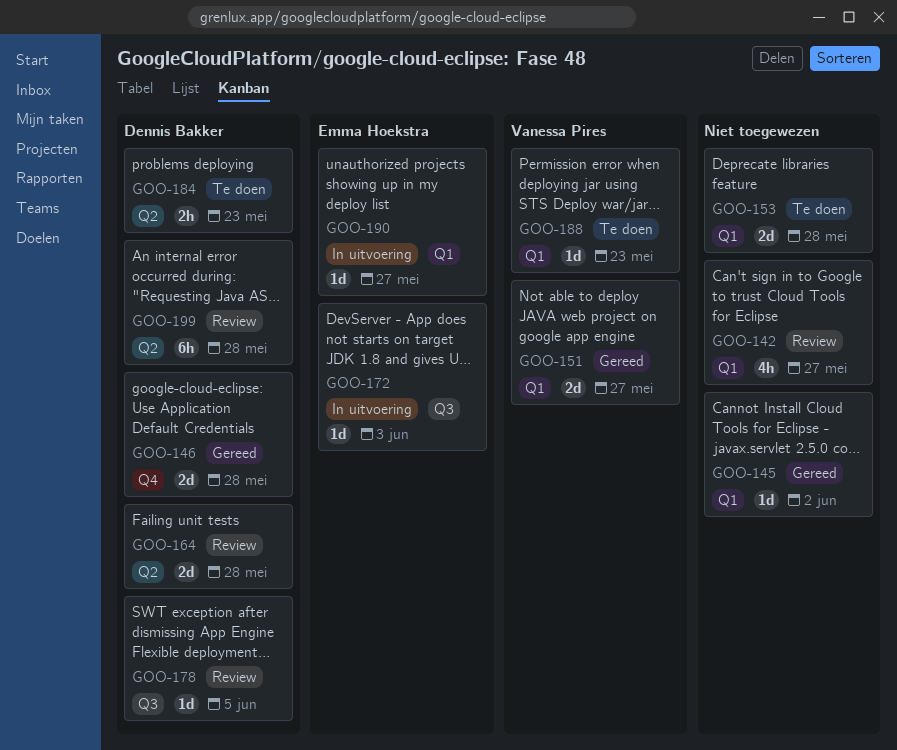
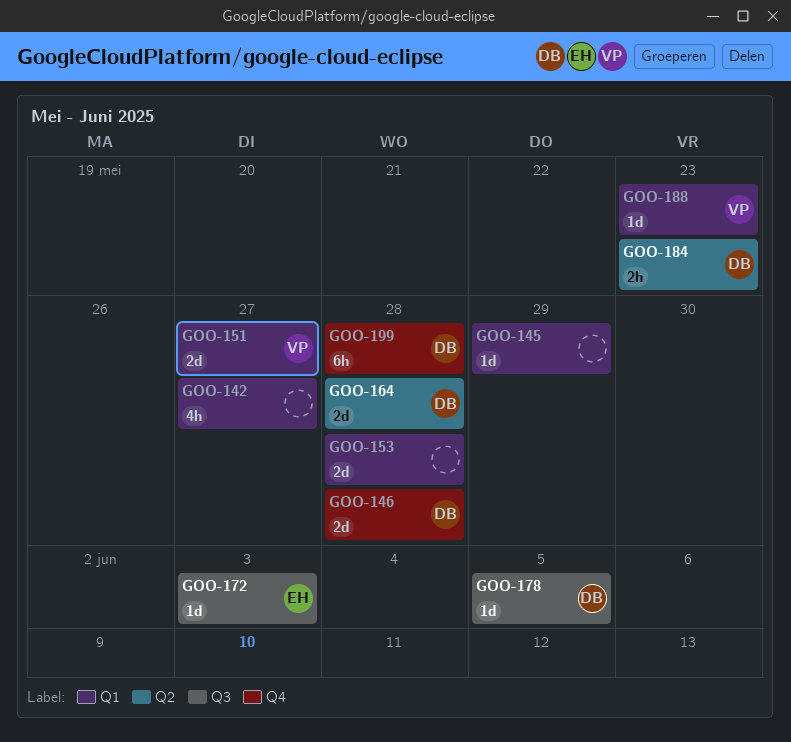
GOO-145, due: Jun 2 -> May 29
GOO-190: present -> none
GOO-199, label: Q2 -> Q4

